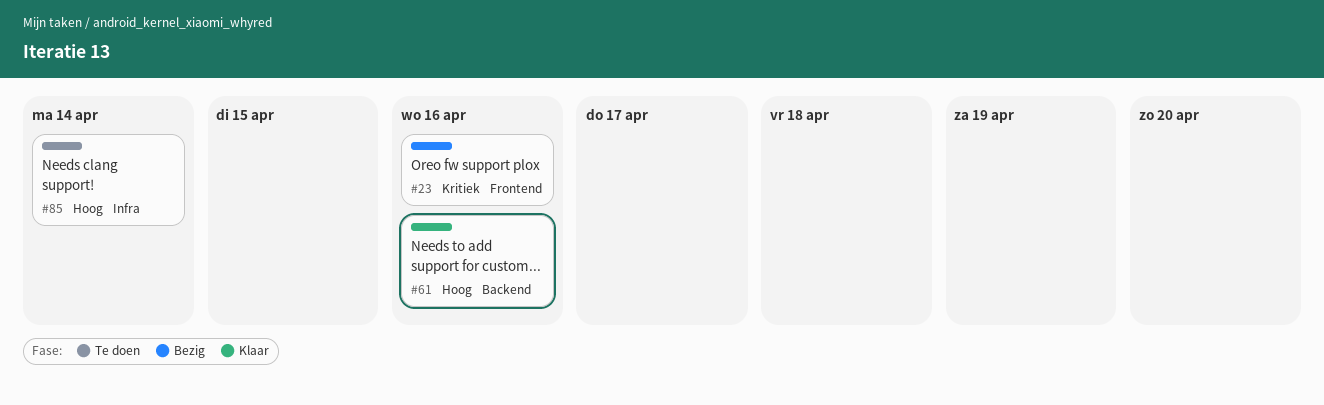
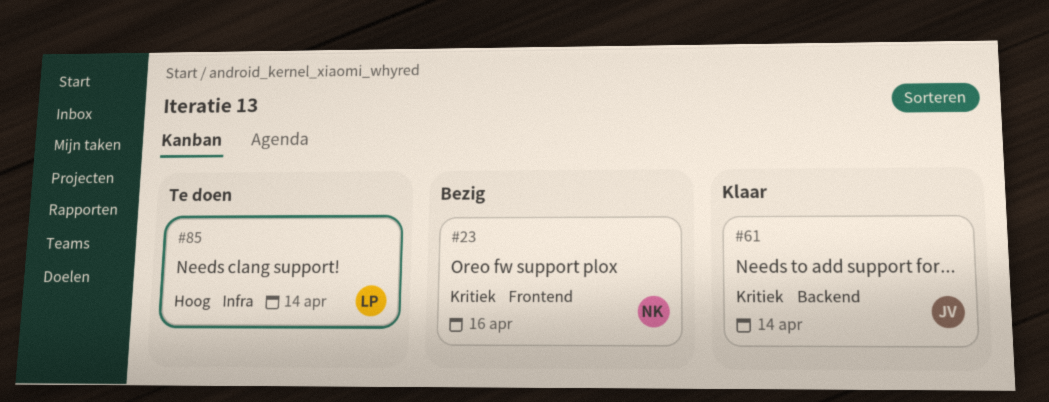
#61, priority: Hoog -> Kritiek
#61, due: Apr 16 -> Apr 14

